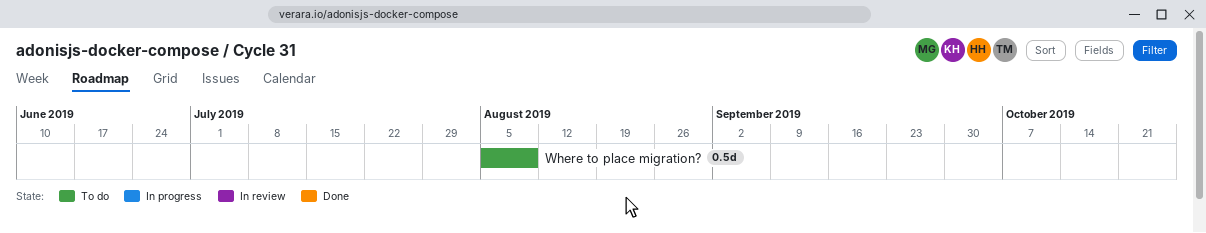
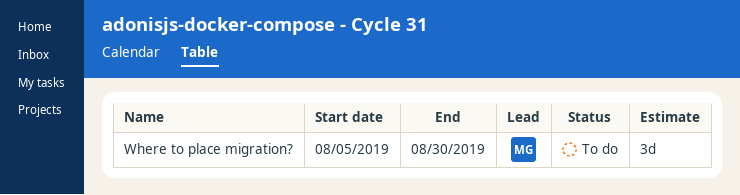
Where to place migration?, estimate: 0.5d -> 3d
Where to place migration?, due: Aug 9 -> Aug 30

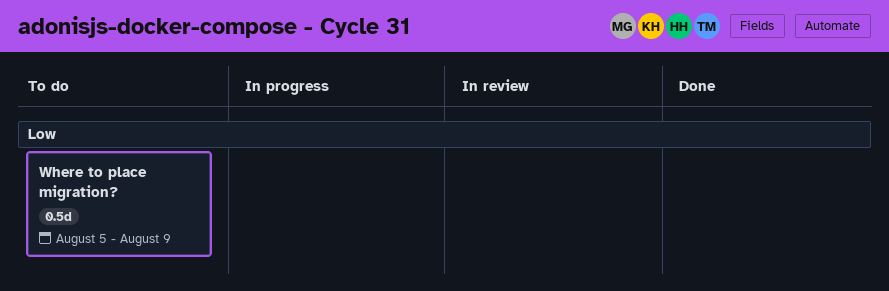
Where to place migration?, estimate: 3d -> 0.5d
Where to place migration?, due: Aug 30 -> Aug 9

